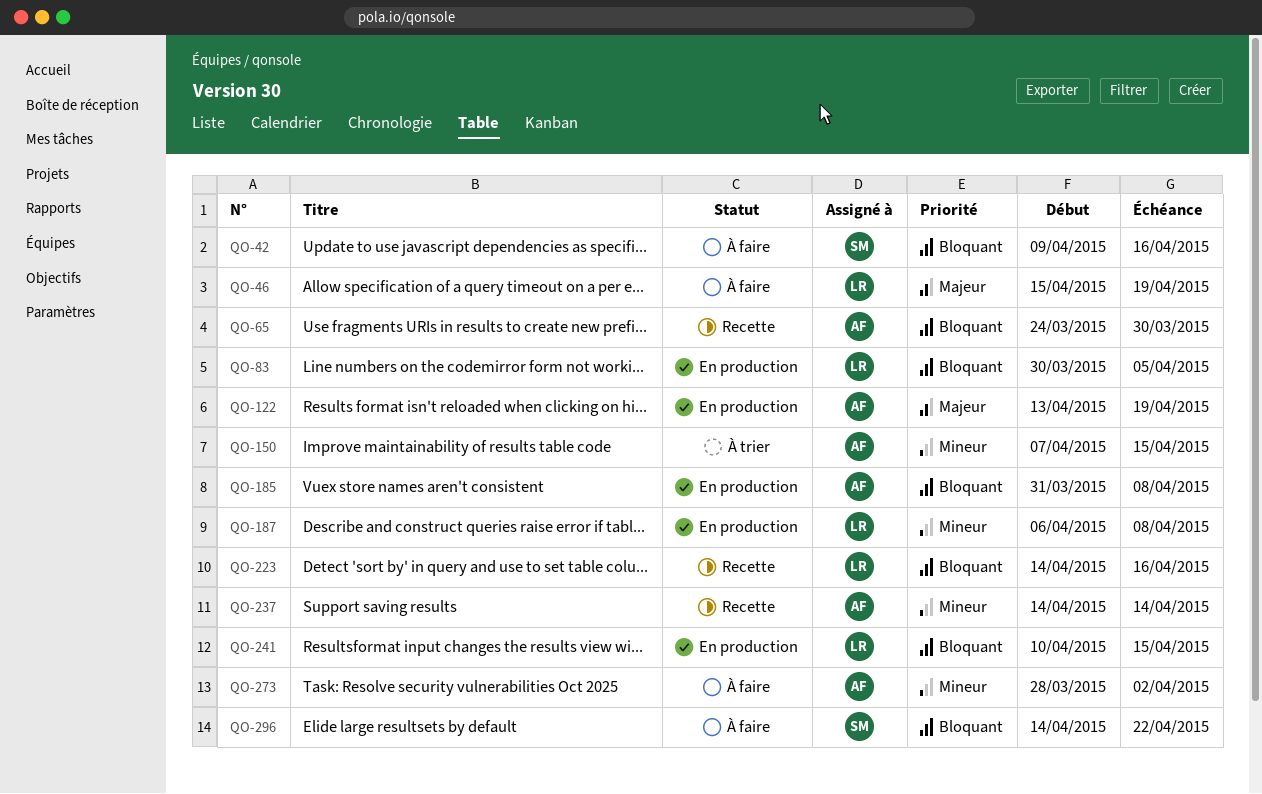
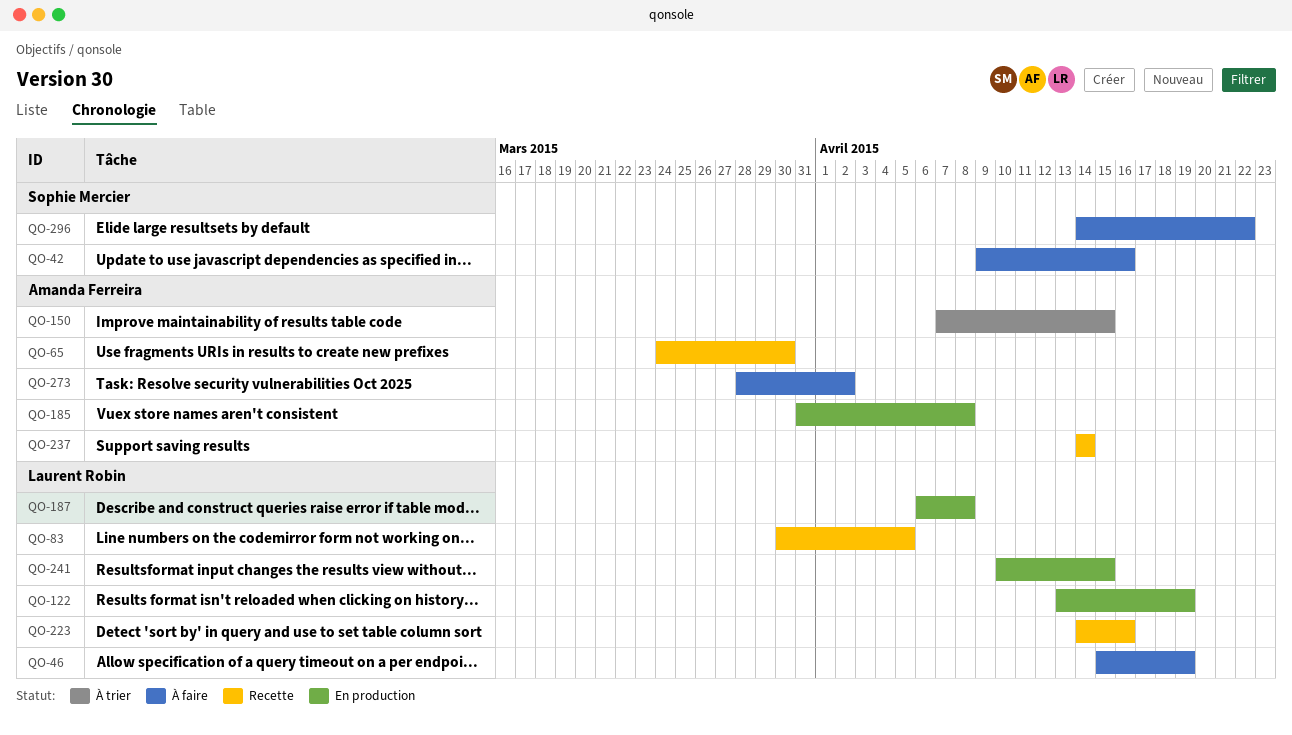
QO-83, status: En production -> Recette
QO-122, owner: Amanda Ferreira -> Laurent Robin

